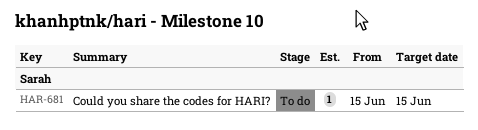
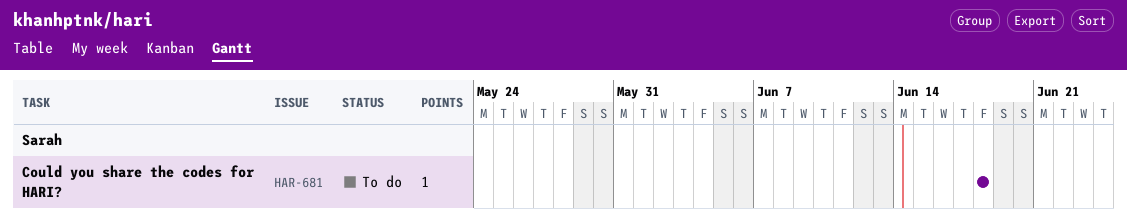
HAR-681, start: Jun 15 -> Jun 18
HAR-681, due: Jun 15 -> Jun 18

